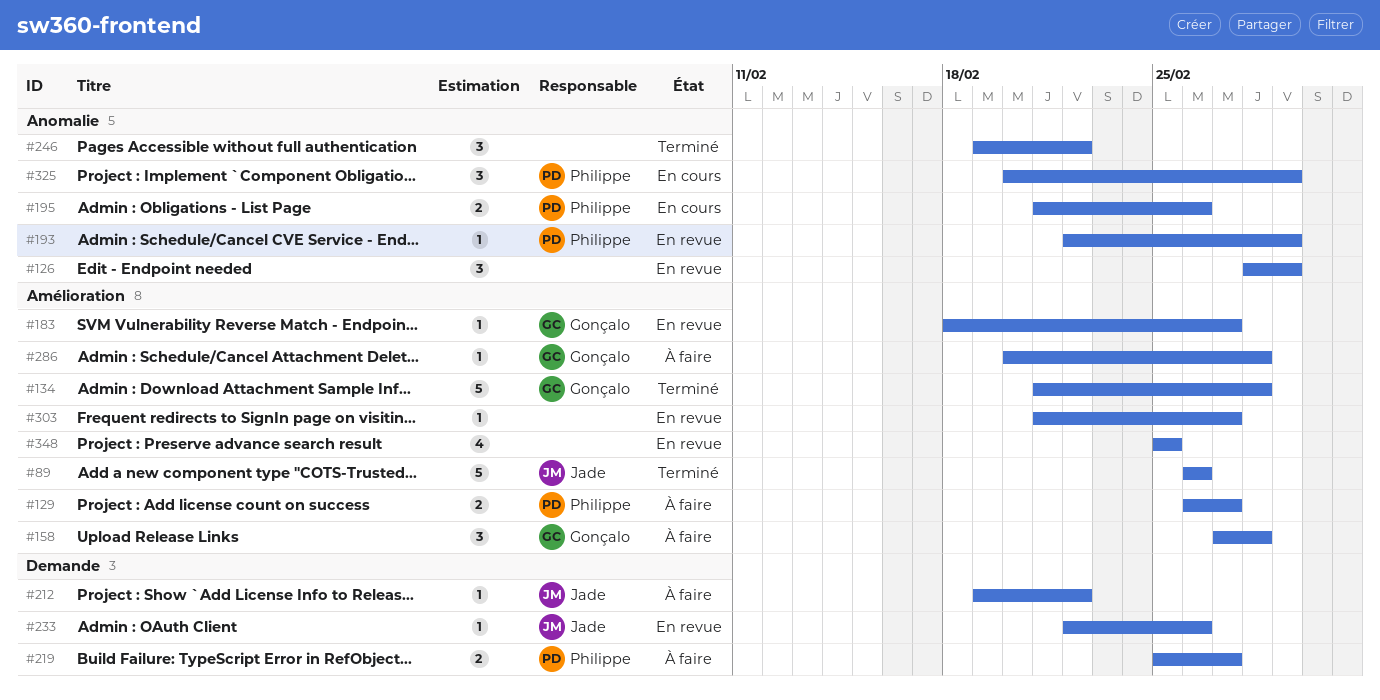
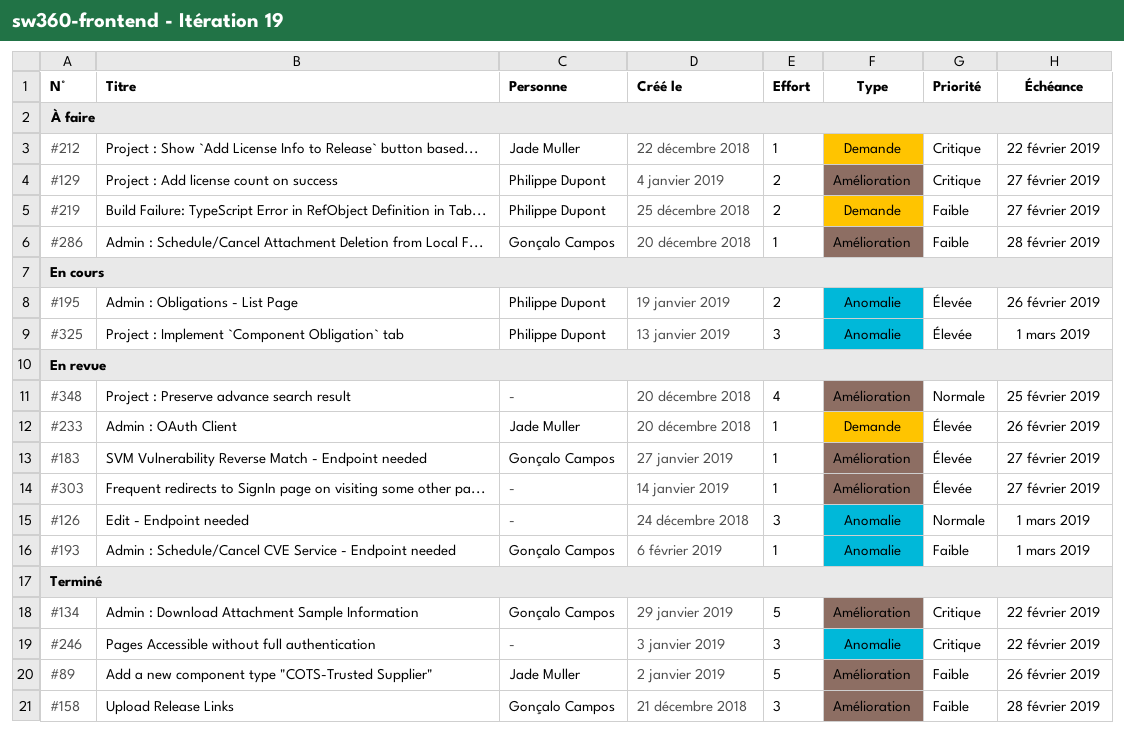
#134, due: Feb 28 -> Feb 22
#158, status: À faire -> Terminé
#193, owner: Philippe Dupont -> Gonçalo Campos

